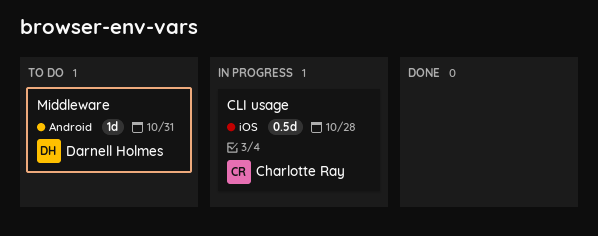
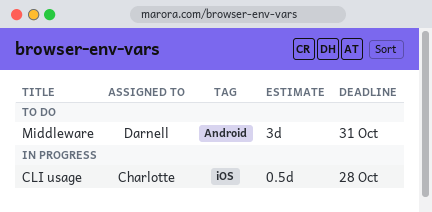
Middleware, estimate: 1d -> 3d

